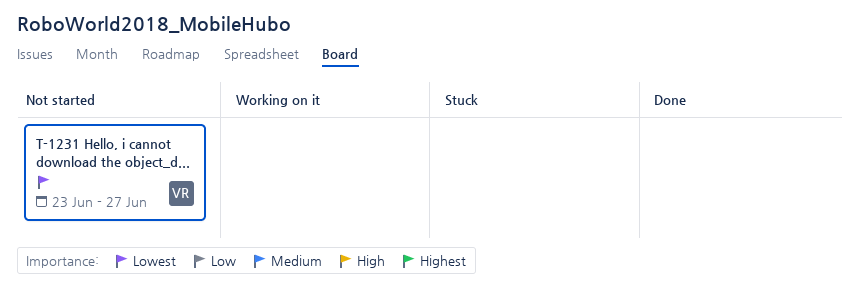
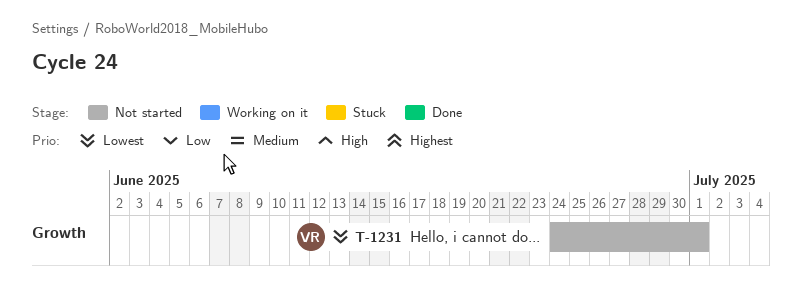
T-1231, start: Jun 23 -> Jun 24
T-1231, due: Jun 27 -> Jul 1

